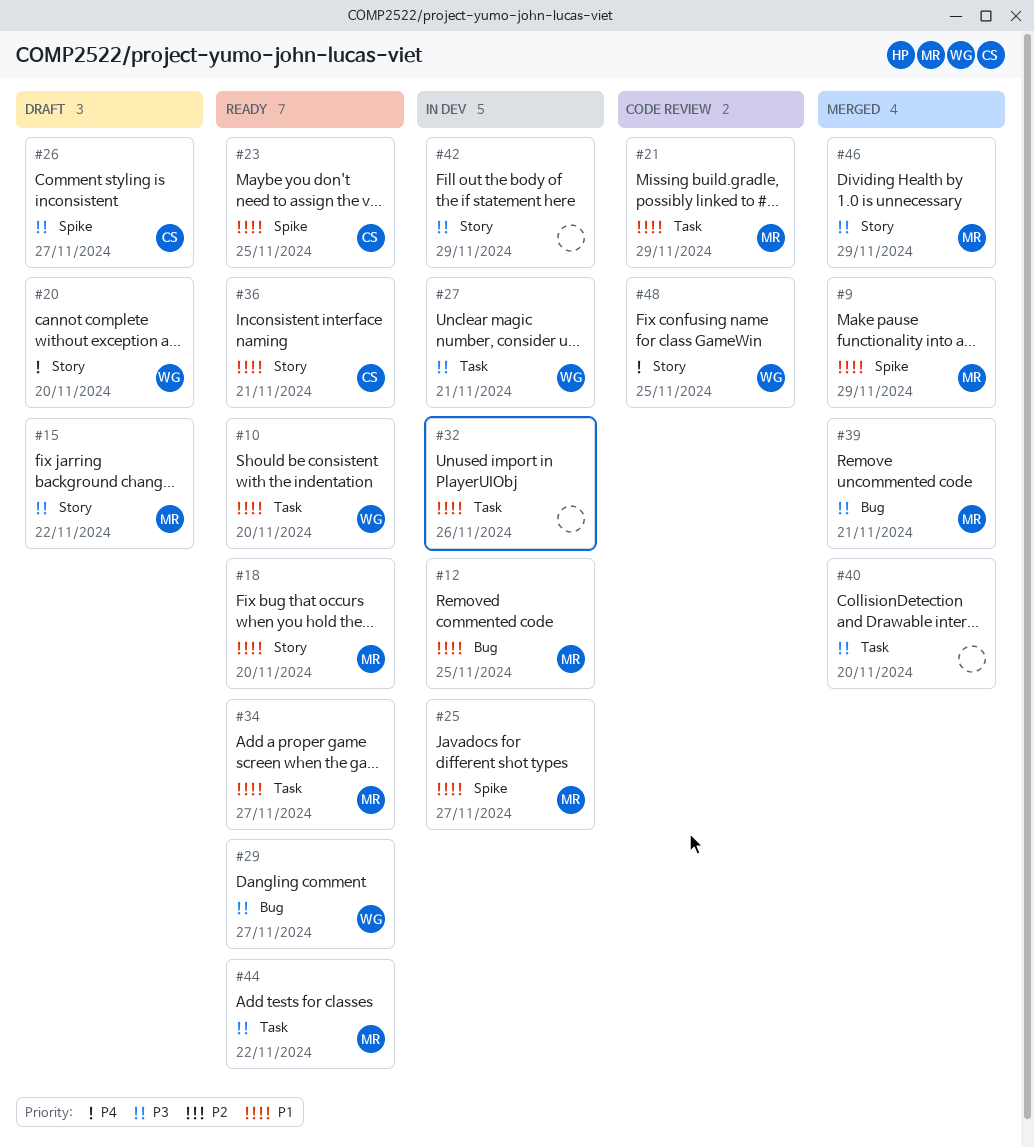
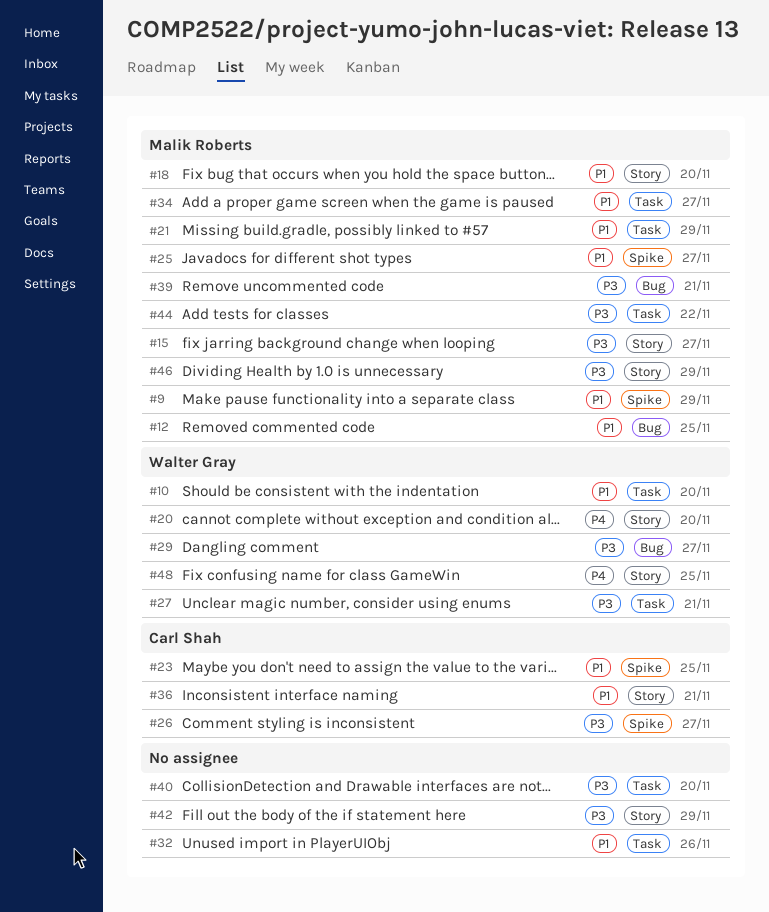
#15, due: Nov 22 -> Nov 27

